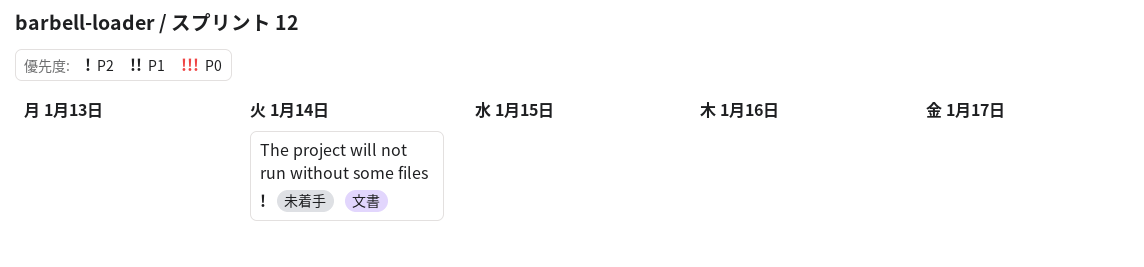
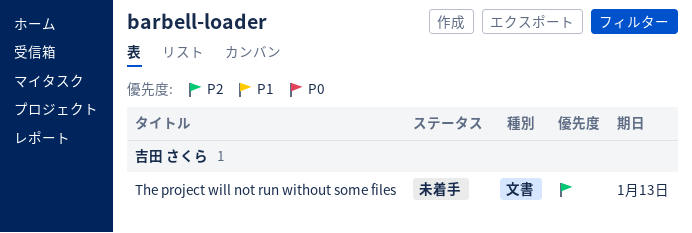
The project will not run without some files, due: Jan 14 -> Jan 13

